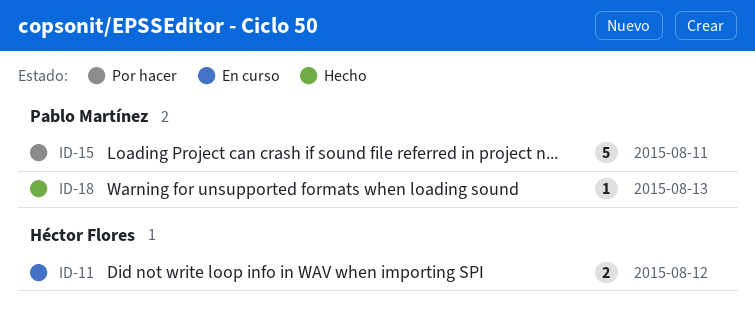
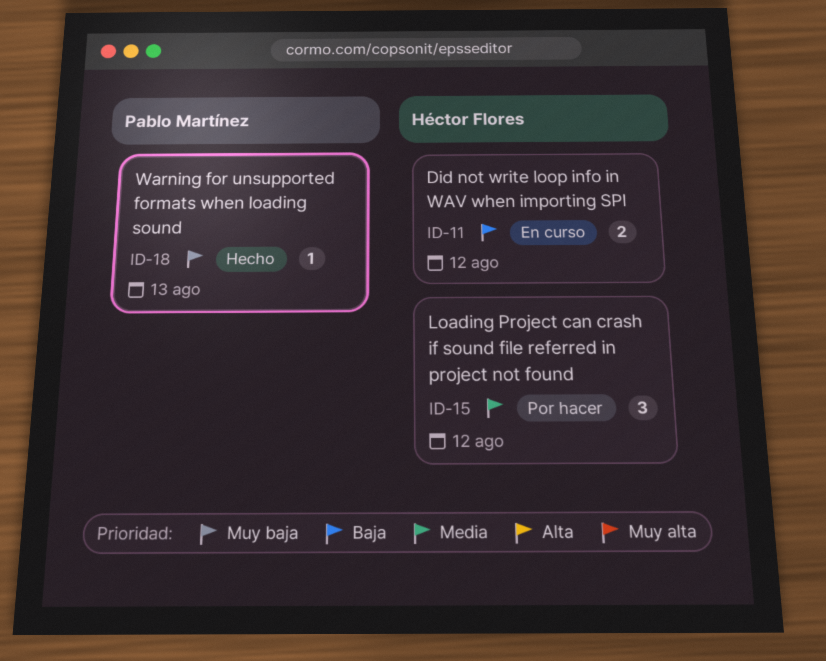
ID-15, owner: Pablo Martínez -> Héctor Flores
ID-15, estimate: 5 -> 3
ID-15, due: Aug 11 -> Aug 12

